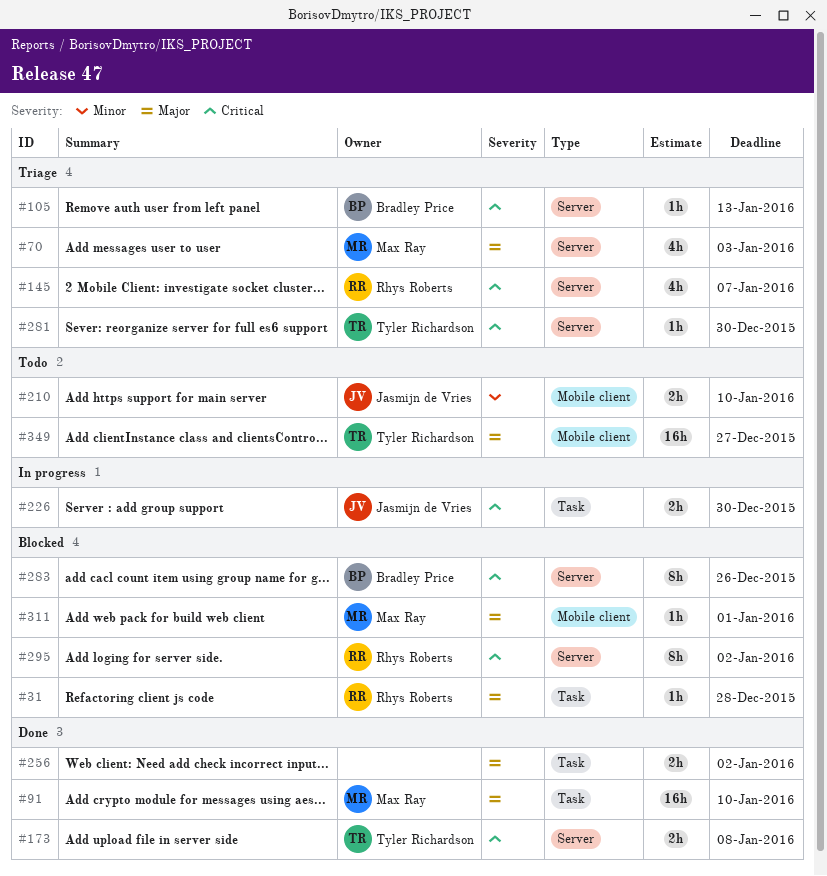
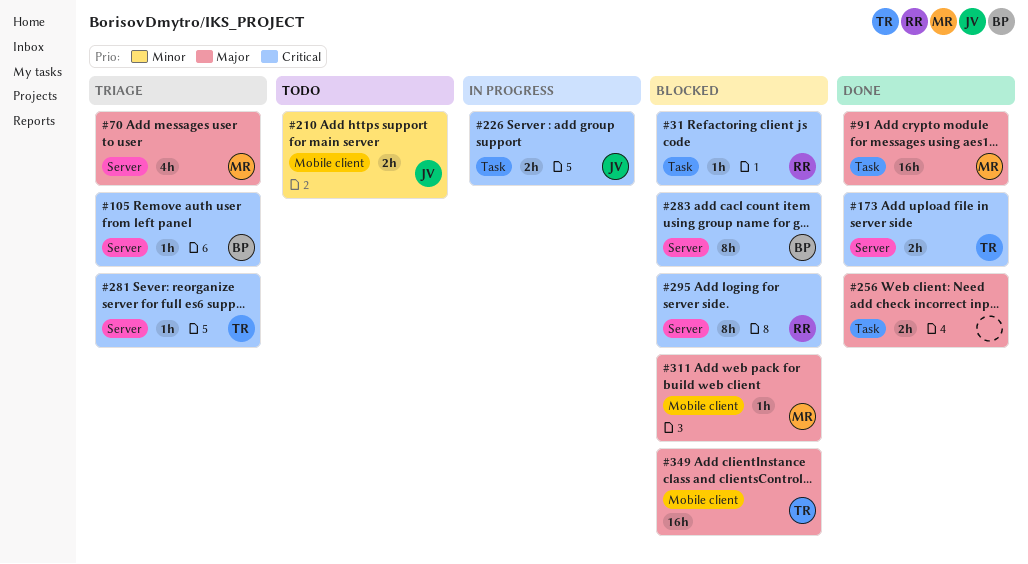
#31, priority: Major -> Critical
#145: present -> none
#349, status: Todo -> Blocked

